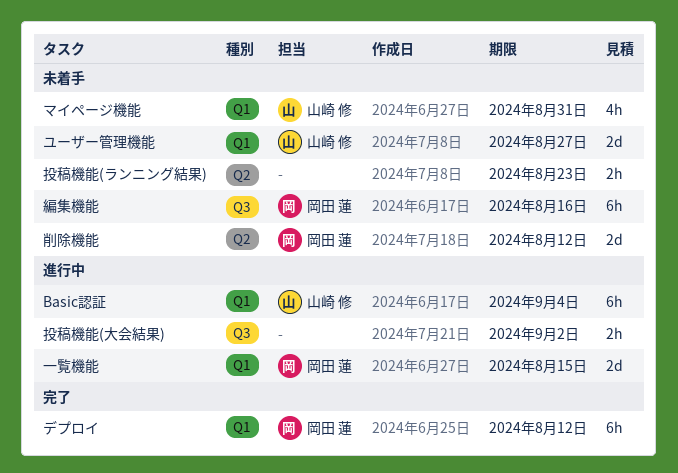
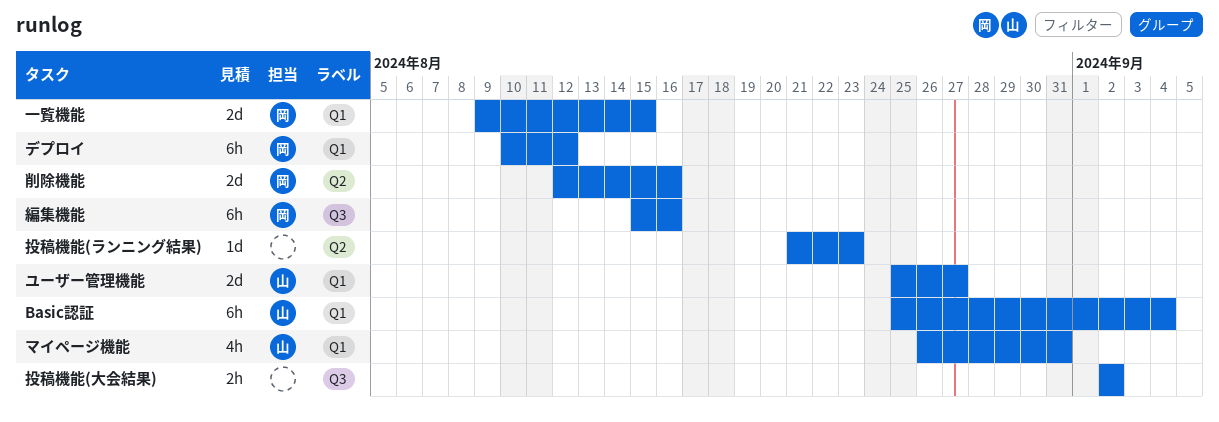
削除機能, due: Aug 12 -> Aug 16
投稿機能(ランニング結果), estimate: 2h -> 1d

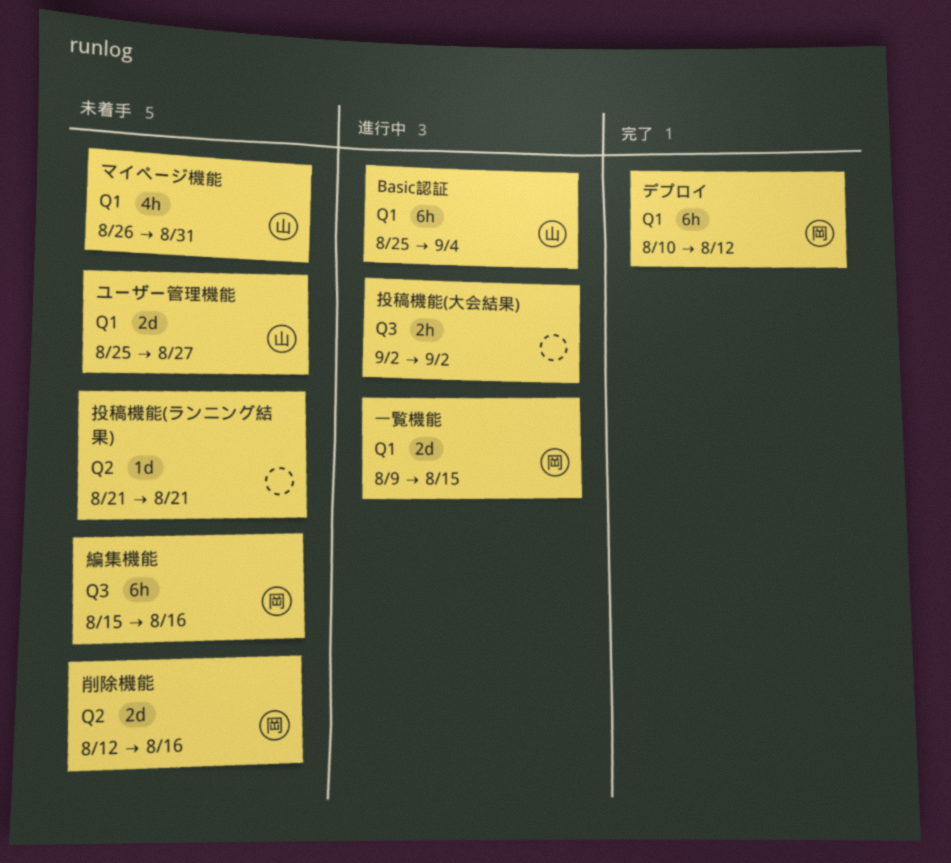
投稿機能(ランニング結果), due: Aug 23 -> Aug 21

